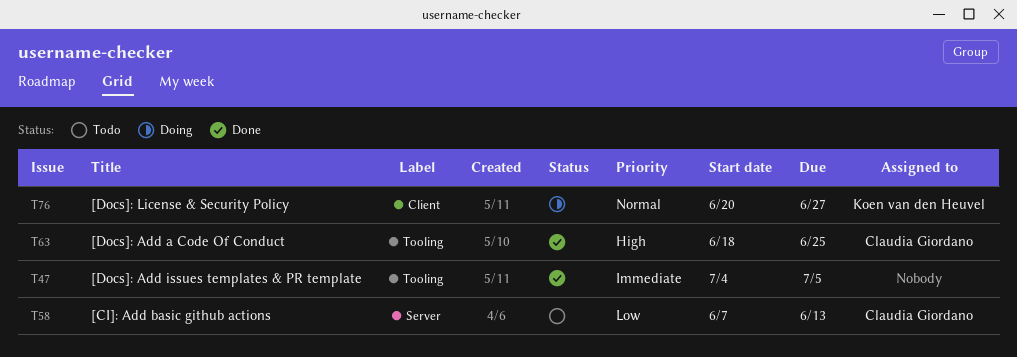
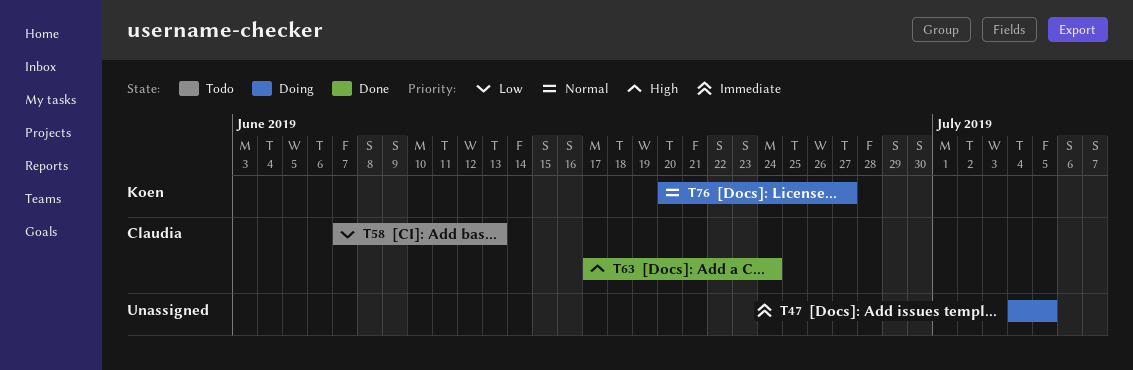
T47, status: Done -> Doing
T63, start: Jun 18 -> Jun 17
T63, due: Jun 25 -> Jun 24

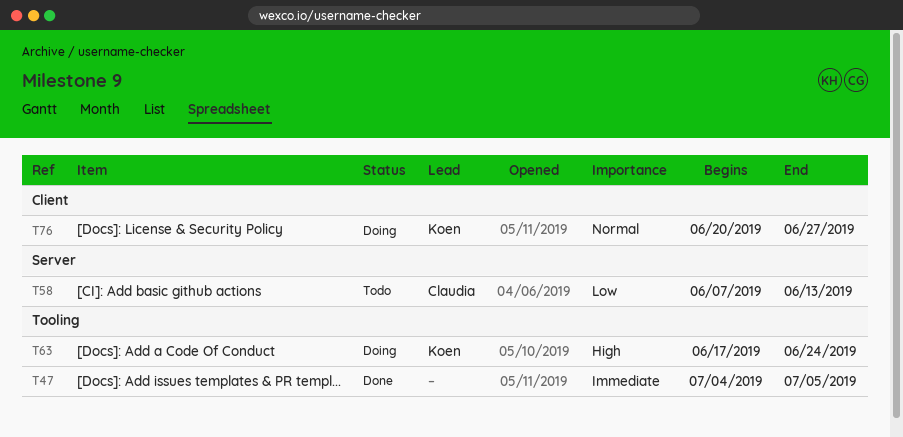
T47, status: Doing -> Done
T63, status: Done -> Doing
T63, owner: Claudia -> Koen

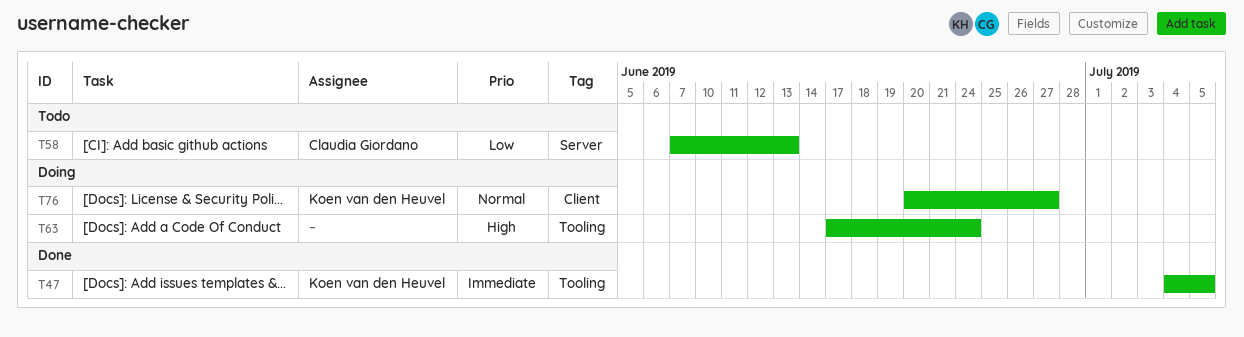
T47, owner: none -> Koen van den Heuvel
T63, owner: Koen van den Heuvel -> none

